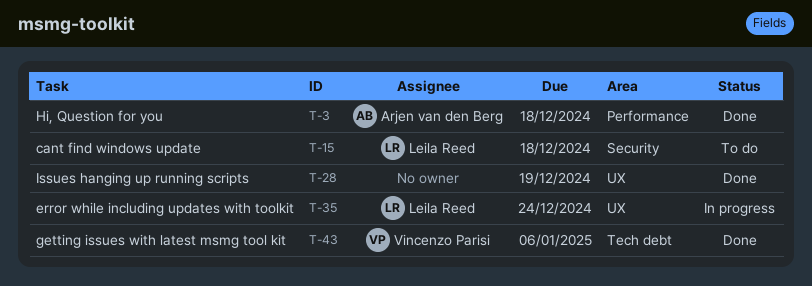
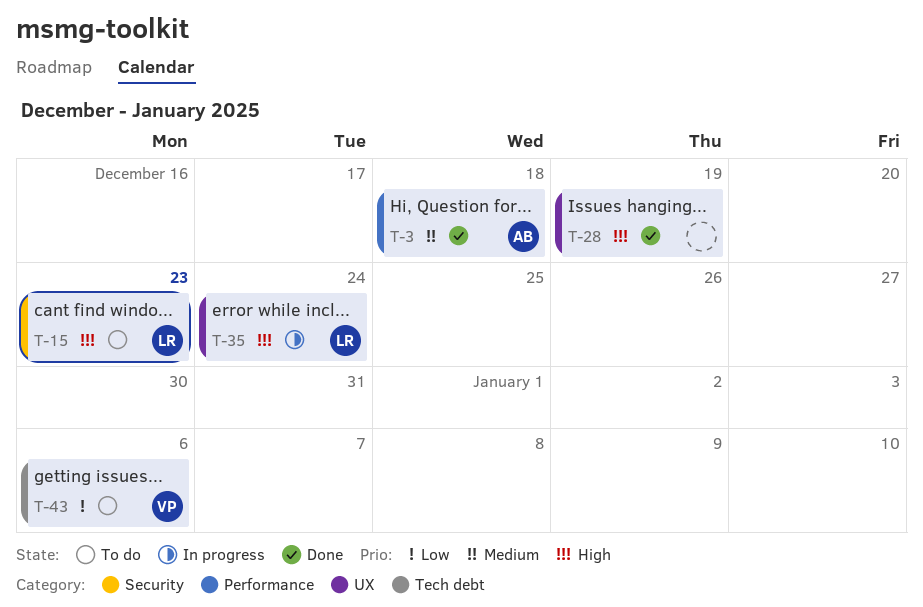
T-15, due: Dec 18 -> Dec 23
T-43, status: Done -> To do

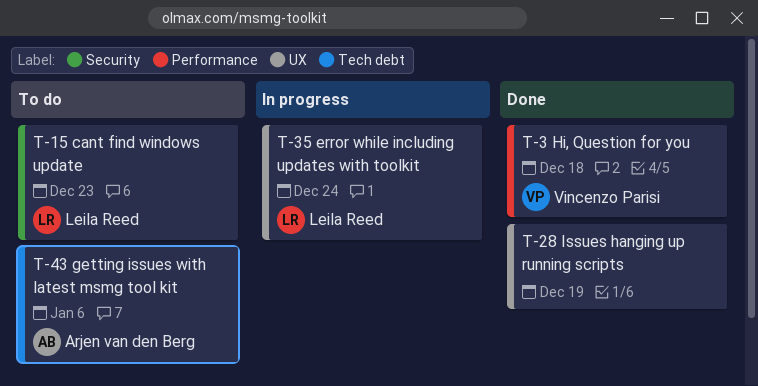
T-3, owner: Arjen van den Berg -> Vincenzo Parisi
T-43, owner: Vincenzo Parisi -> Arjen van den Berg

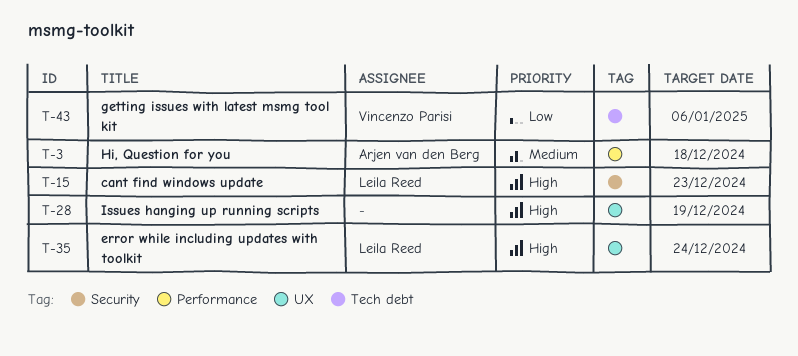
T-3, owner: Vincenzo Parisi -> Arjen van den Berg
T-43, owner: Arjen van den Berg -> Vincenzo Parisi

